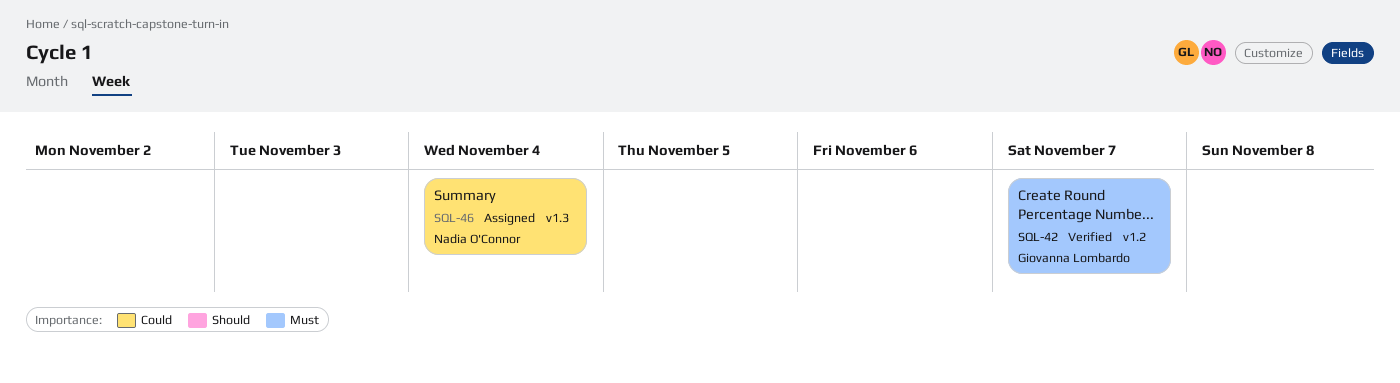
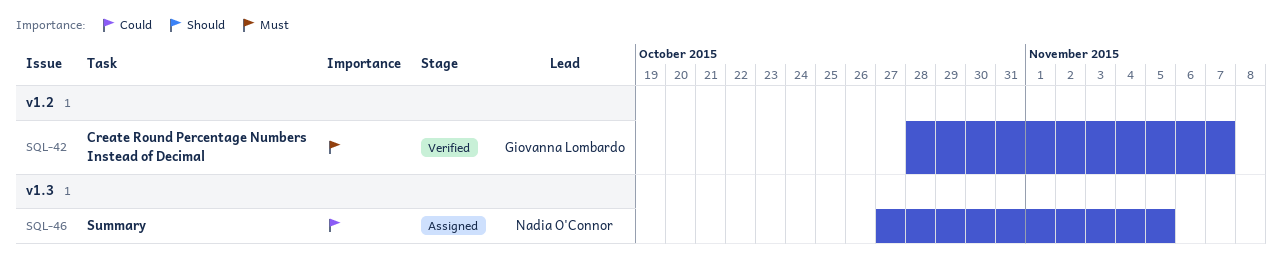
SQL-46, due: Nov 4 -> Nov 5

